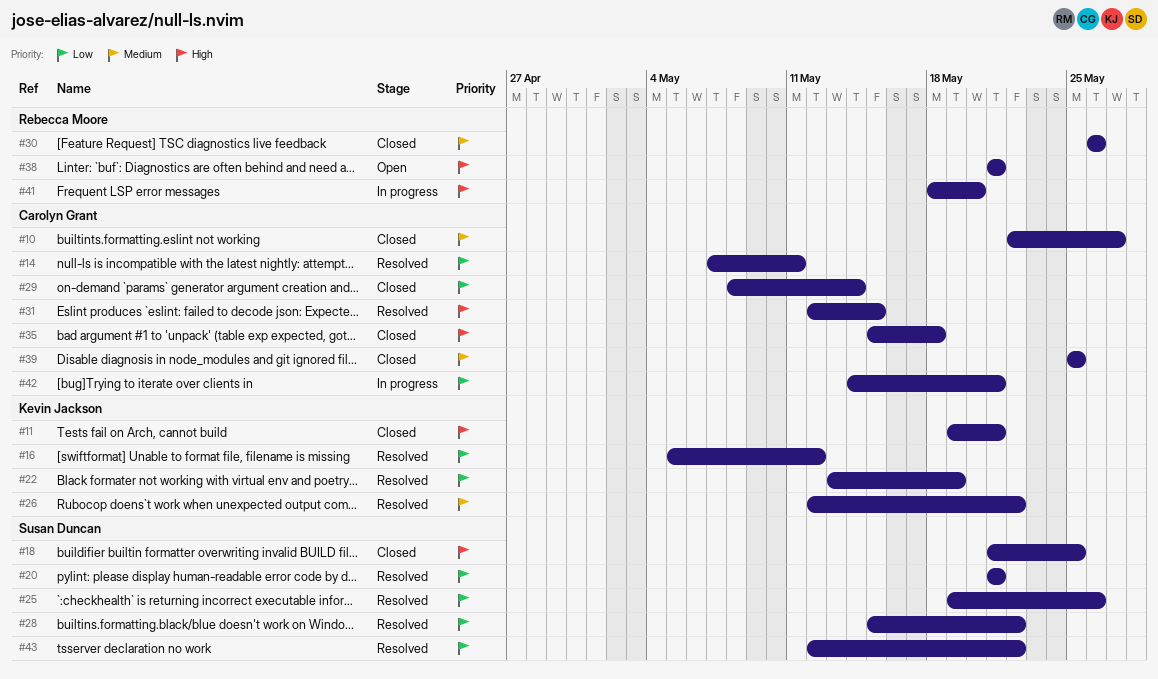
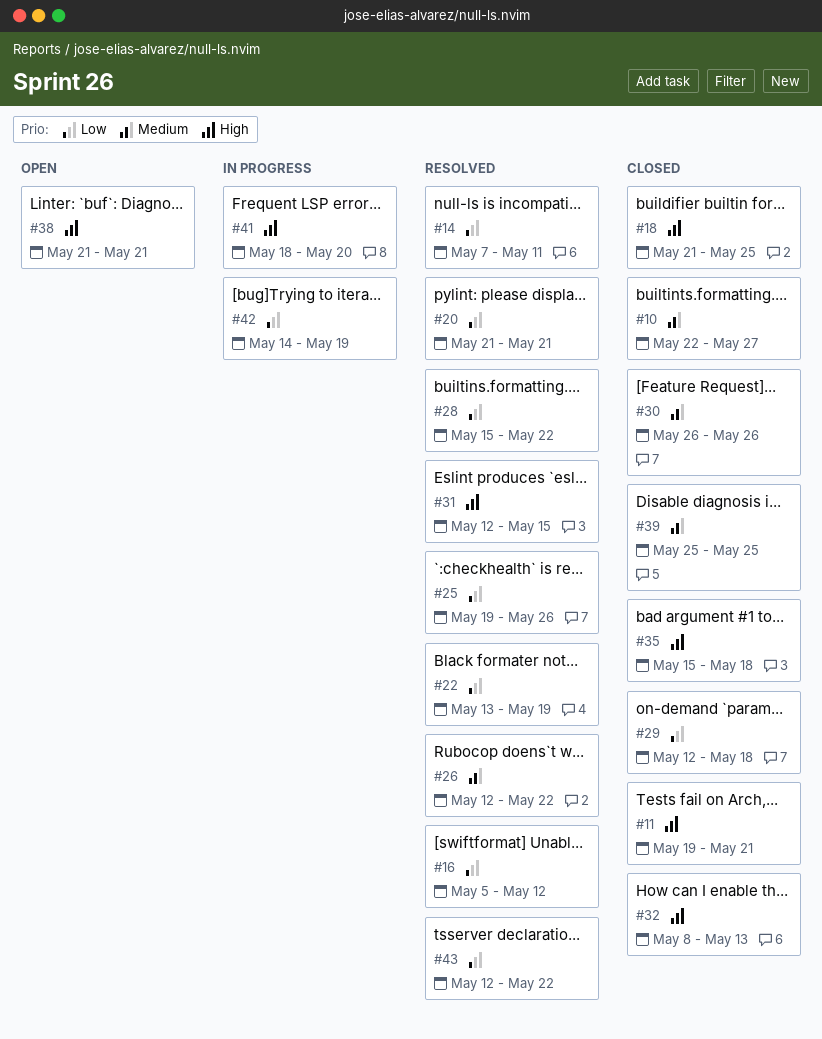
#29, start: May 8 -> May 12
#29, due: May 14 -> May 18
#32: none -> present
#42, due: May 21 -> May 19

